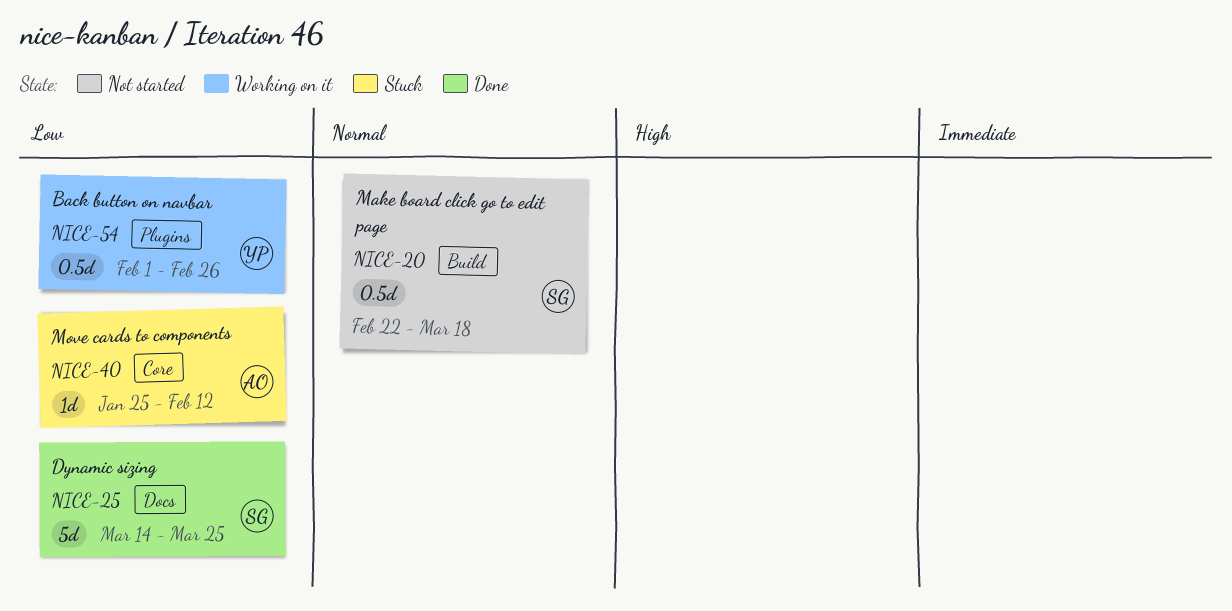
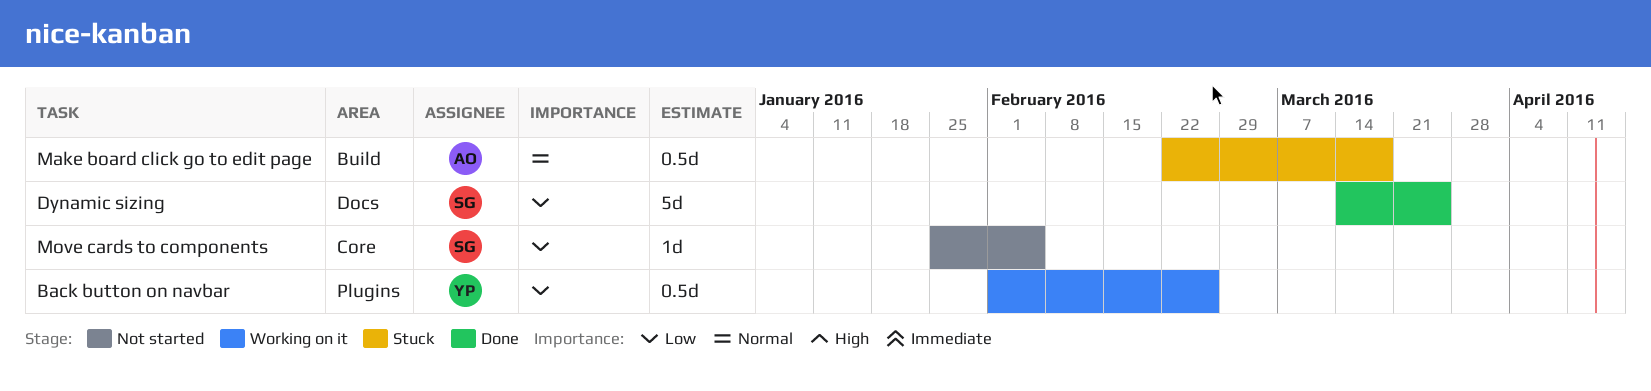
Make board click go to edit page, status: Not started -> Stuck
Make board click go to edit page, owner: SG -> AO
Move cards to components, status: Stuck -> Not started
Move cards to components, owner: AO -> SG
Move cards to components, due: Feb 12 -> Feb 5

